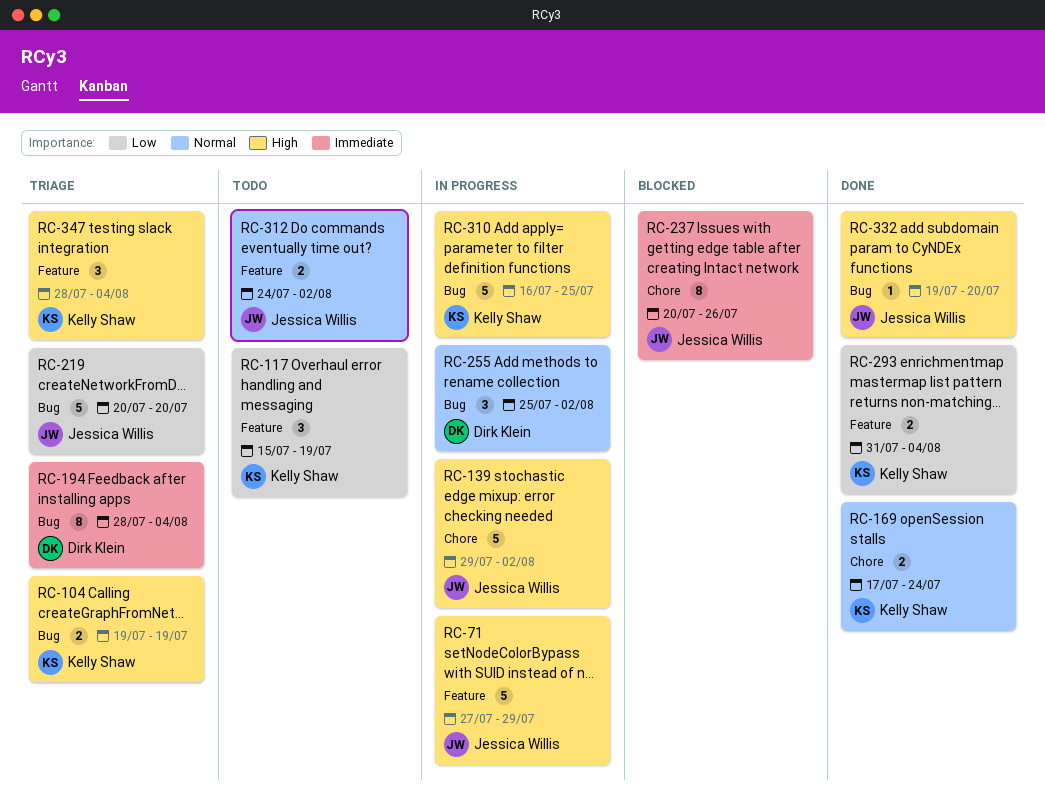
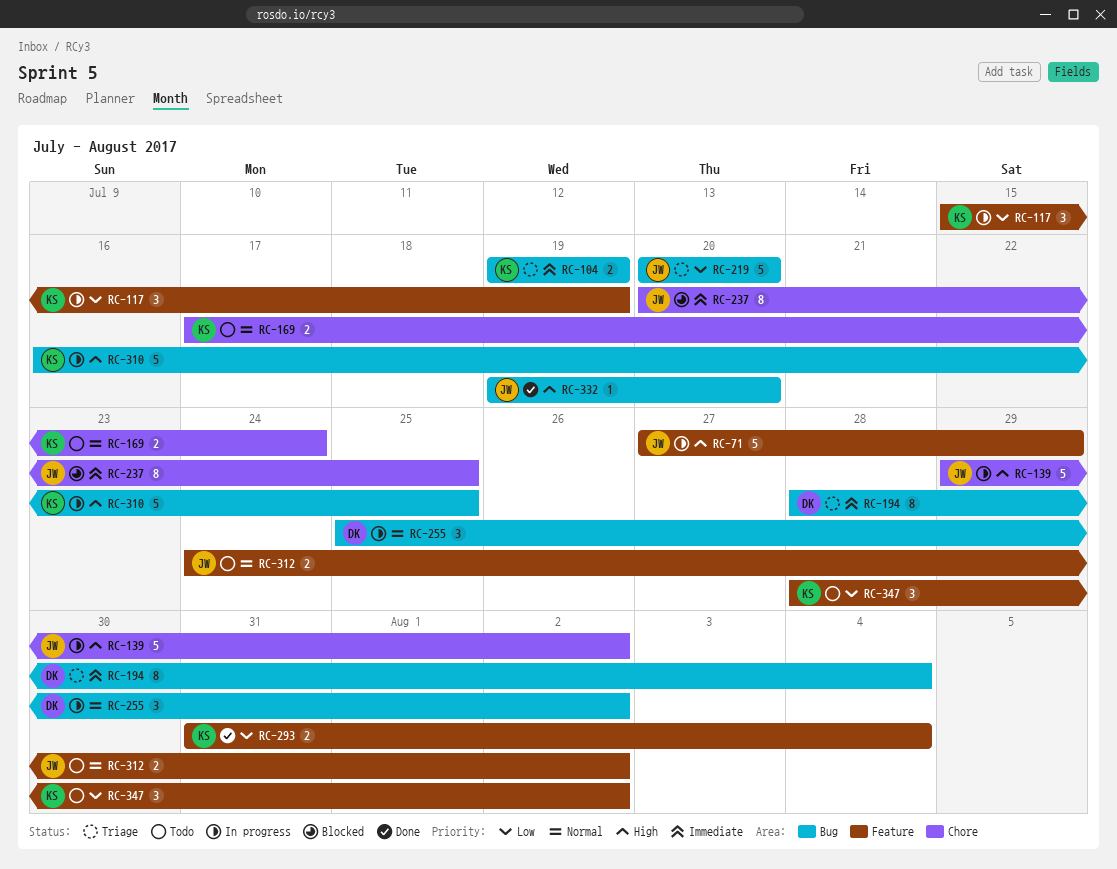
RC-104, priority: High -> Immediate
RC-117, status: Todo -> In progress
RC-169, status: Done -> Todo
RC-237, due: Jul 26 -> Jul 25
RC-347, status: Triage -> Todo
RC-347, priority: High -> Low
RC-347, due: Aug 4 -> Aug 2

